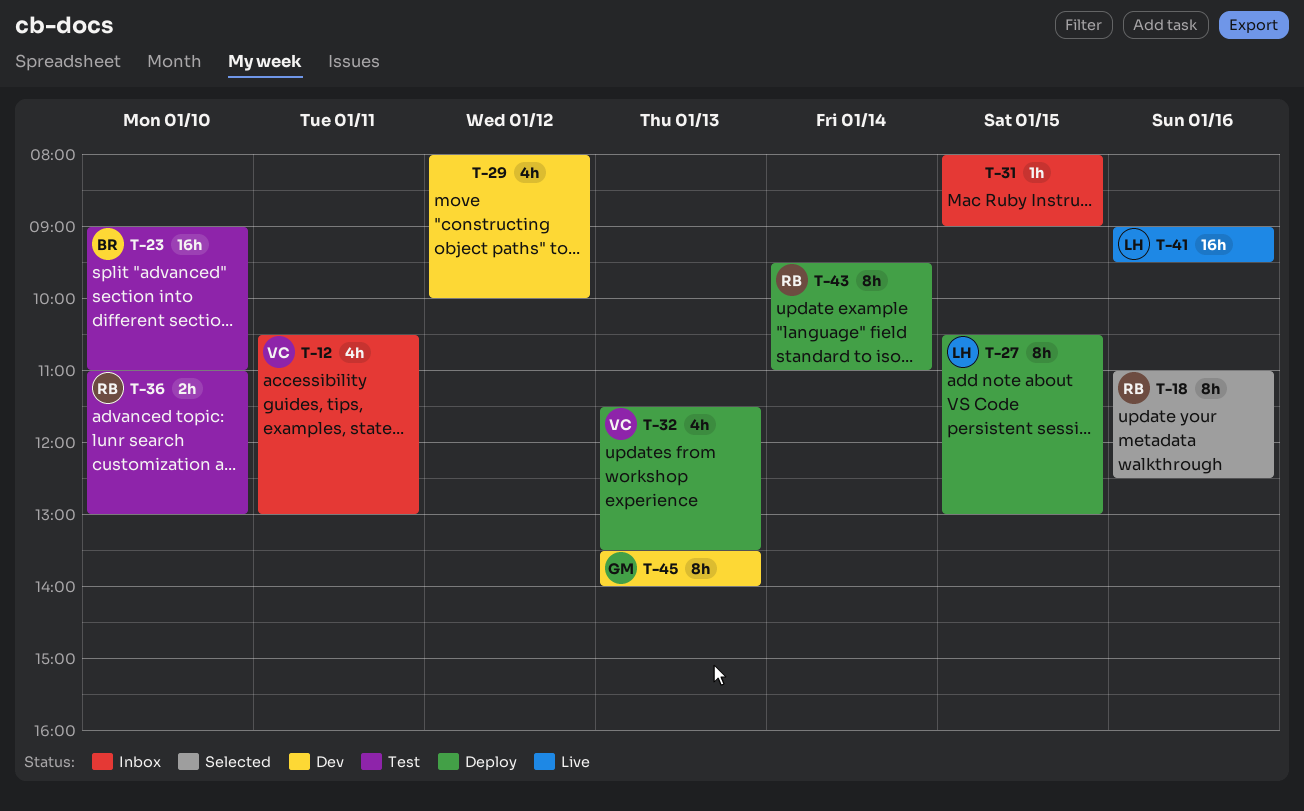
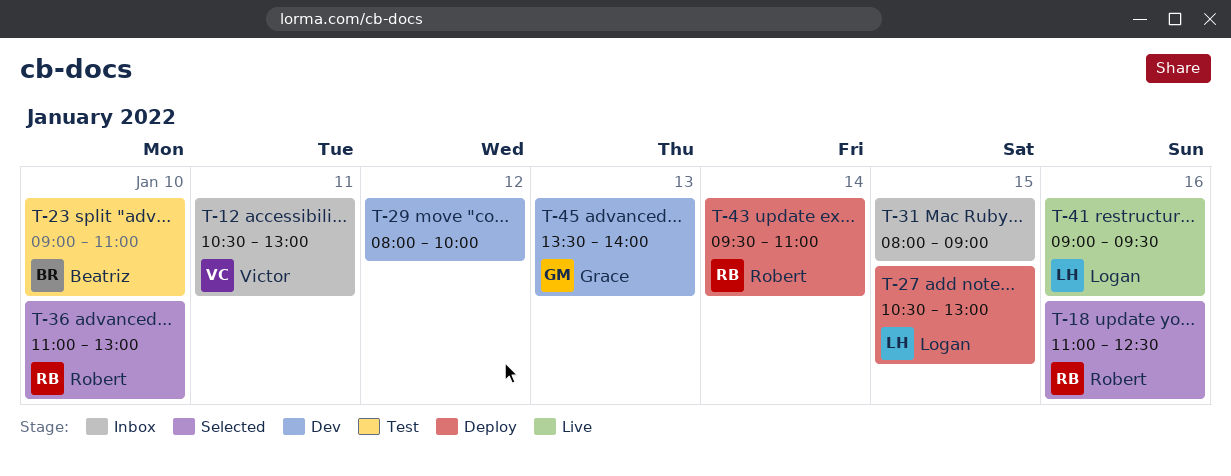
T-32: present -> none
T-36, status: Test -> Selected

